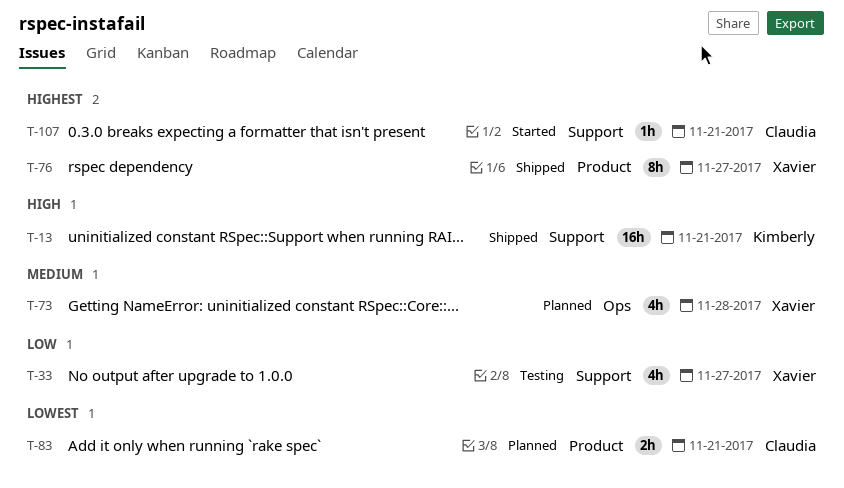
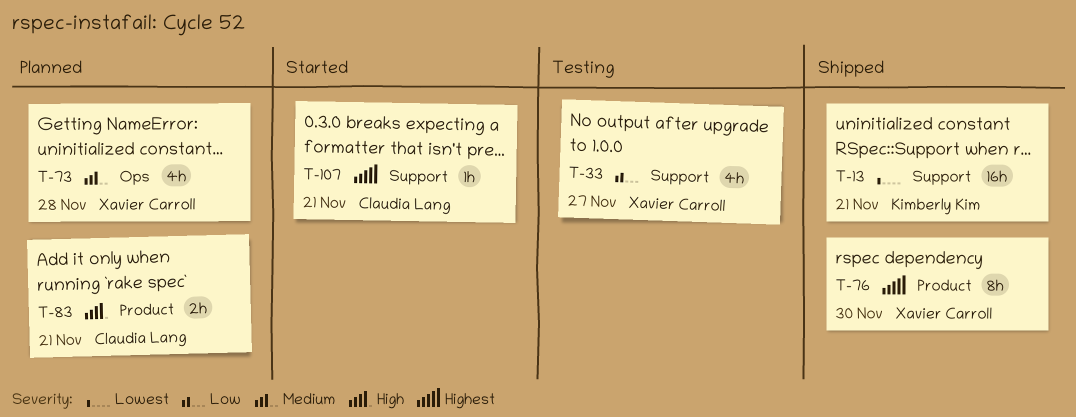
T-13, priority: High -> Lowest
T-76, due: Nov 27 -> Nov 30
T-83, priority: Lowest -> High

